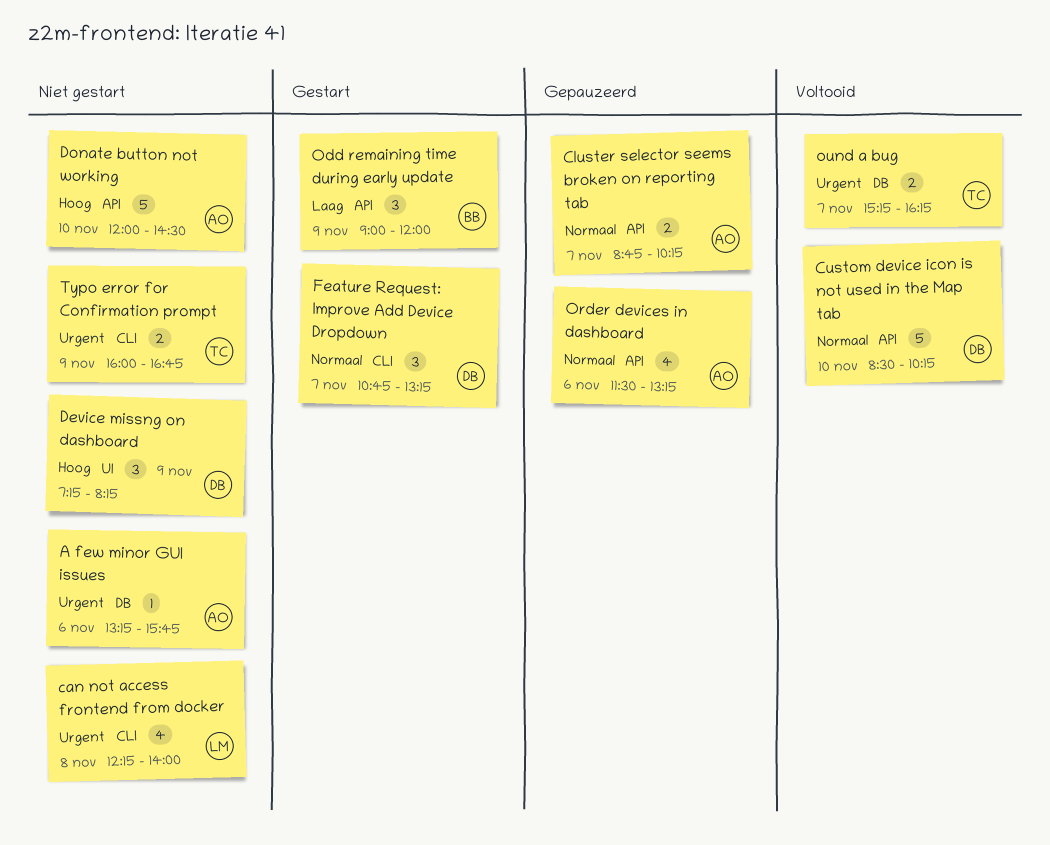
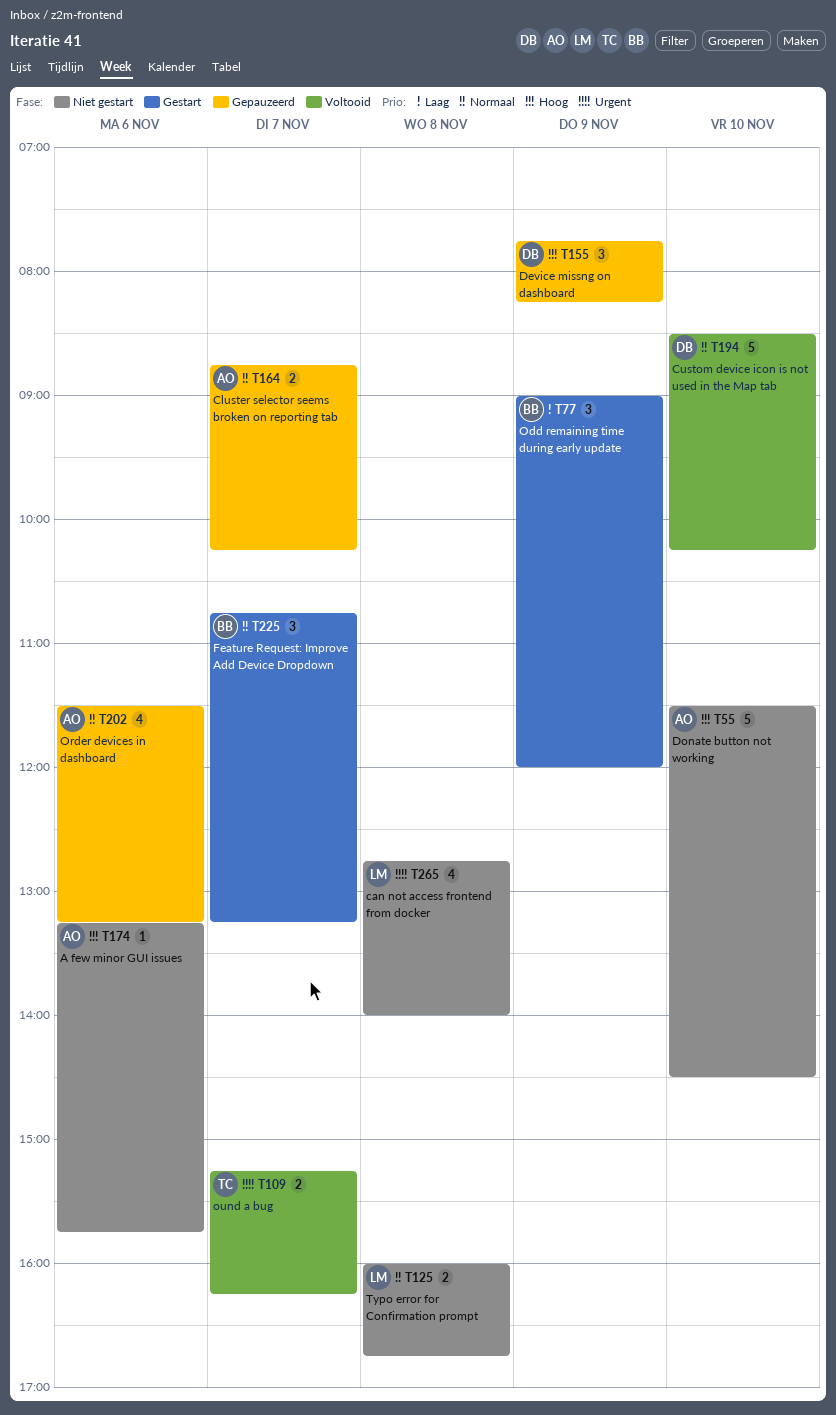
A few minor GUI issues, priority: Urgent -> Hoog
can not access frontend from docker, begins: 12:15 -> 12:45
Device missng on dashboard, status: Niet gestart -> Gepauzeerd
Device missng on dashboard, begins: 07:15 -> 07:45
Donate button not working, begins: 12:00 -> 11:30
Feature Request: Improve Add Device Dropdown, owner: DB -> BB
Typo error for Confirmation prompt, owner: TC -> LM
Typo error for Confirmation prompt, priority: Urgent -> Normaal
Typo error for Confirmation prompt, day: Nov 9 -> Nov 8

